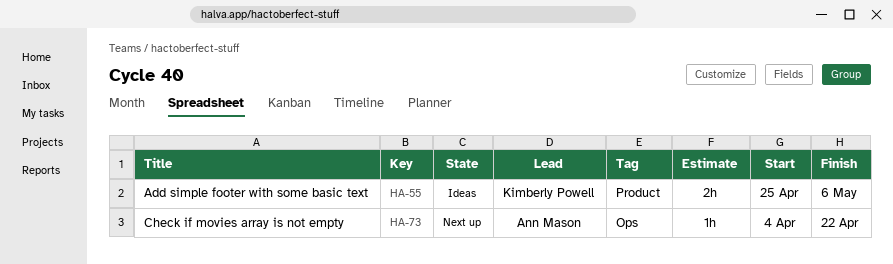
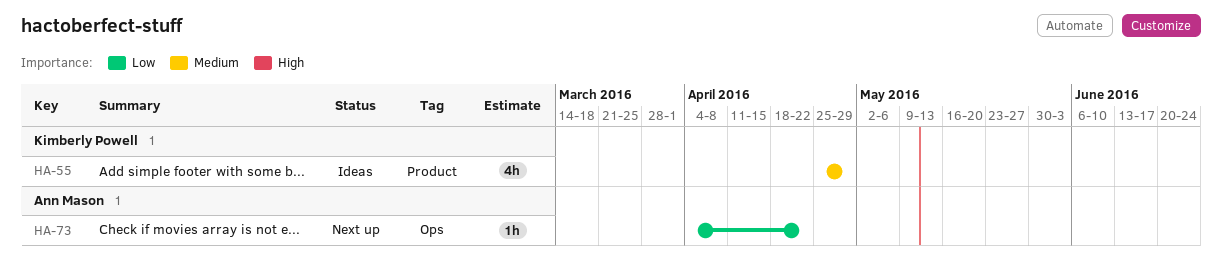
HA-55, estimate: 2h -> 4h
HA-55, due: May 6 -> Apr 29

